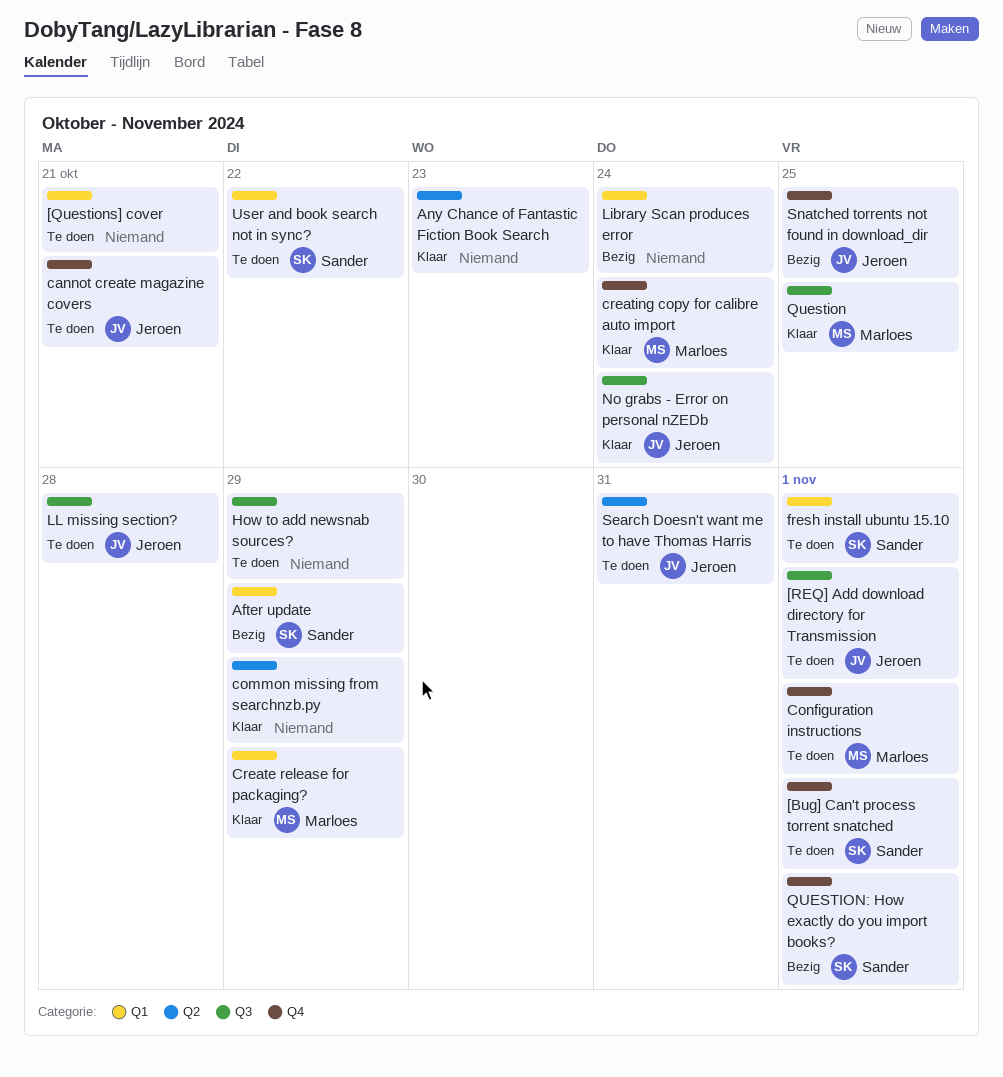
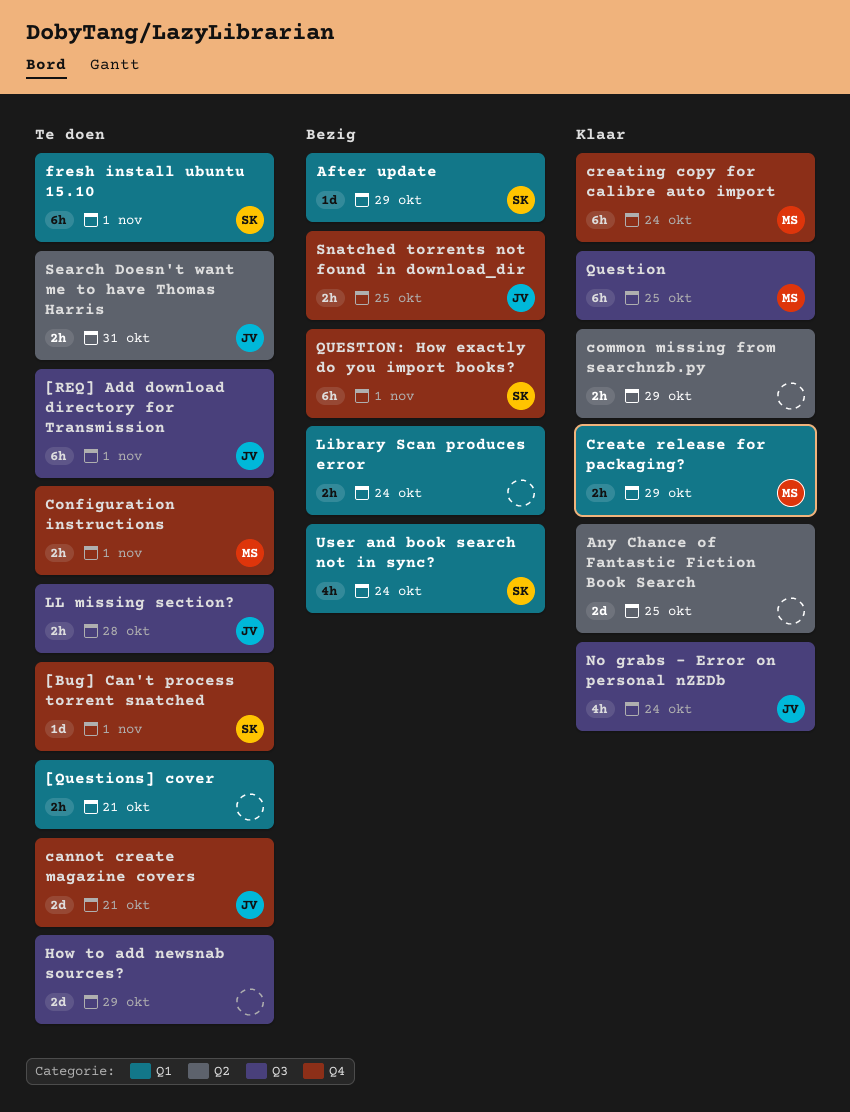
Any Chance of Fantastic Fiction Book Search, due: Oct 23 -> Oct 25
User and book search not in sync?, status: Te doen -> Bezig
User and book search not in sync?, due: Oct 22 -> Oct 24

